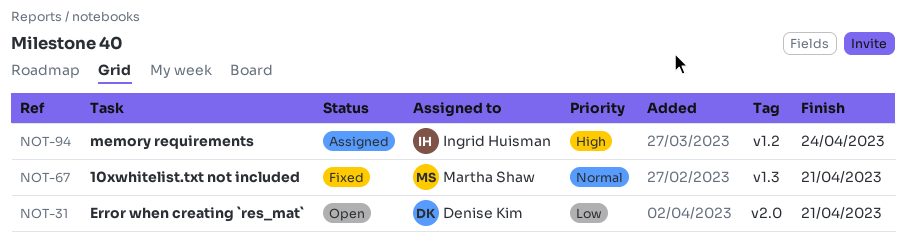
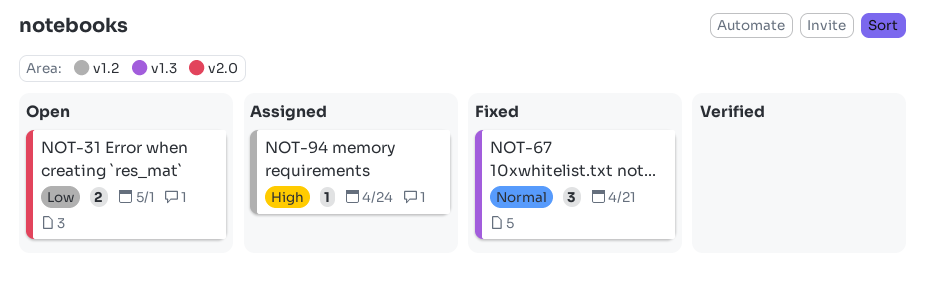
NOT-31, due: Apr 21 -> May 1

